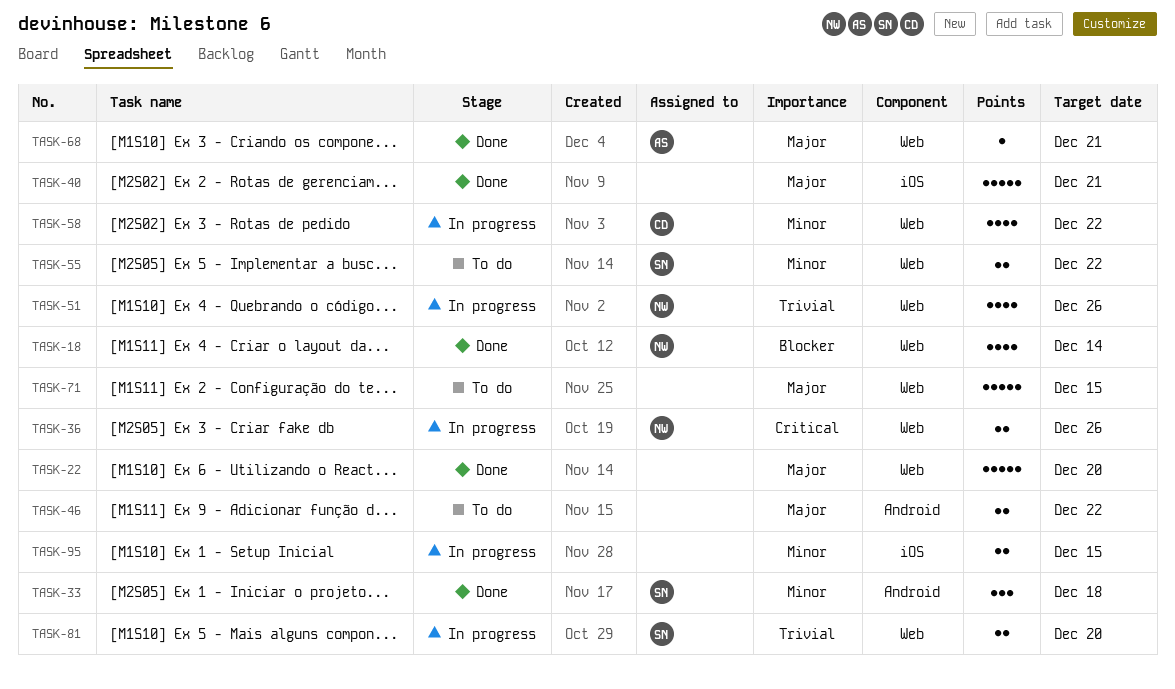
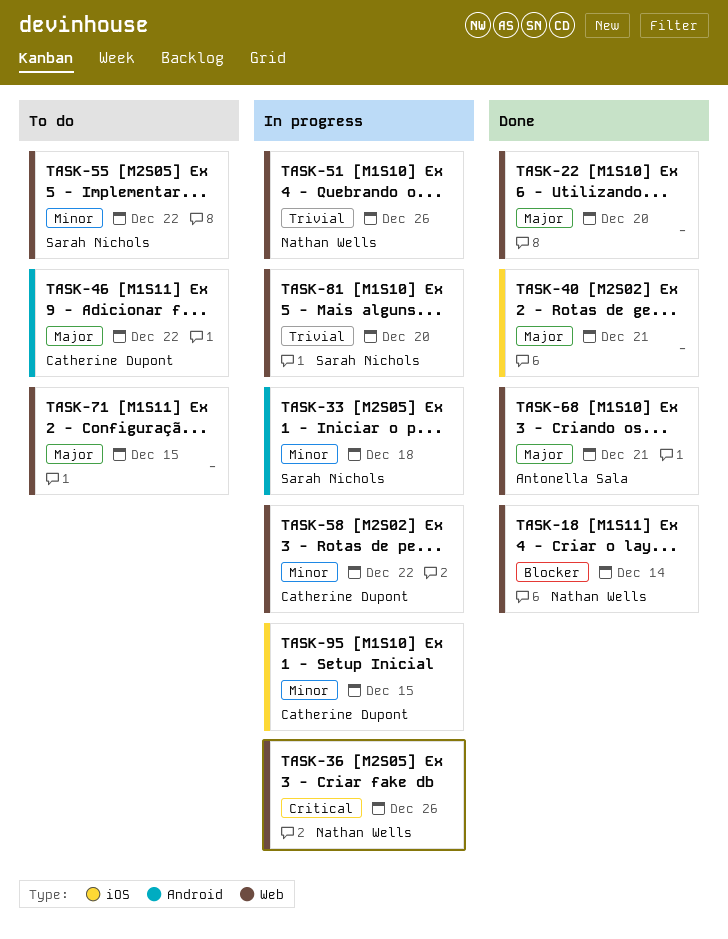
TASK-33, status: Done -> In progress
TASK-46, owner: none -> Catherine Dupont
TASK-95, owner: none -> Catherine Dupont

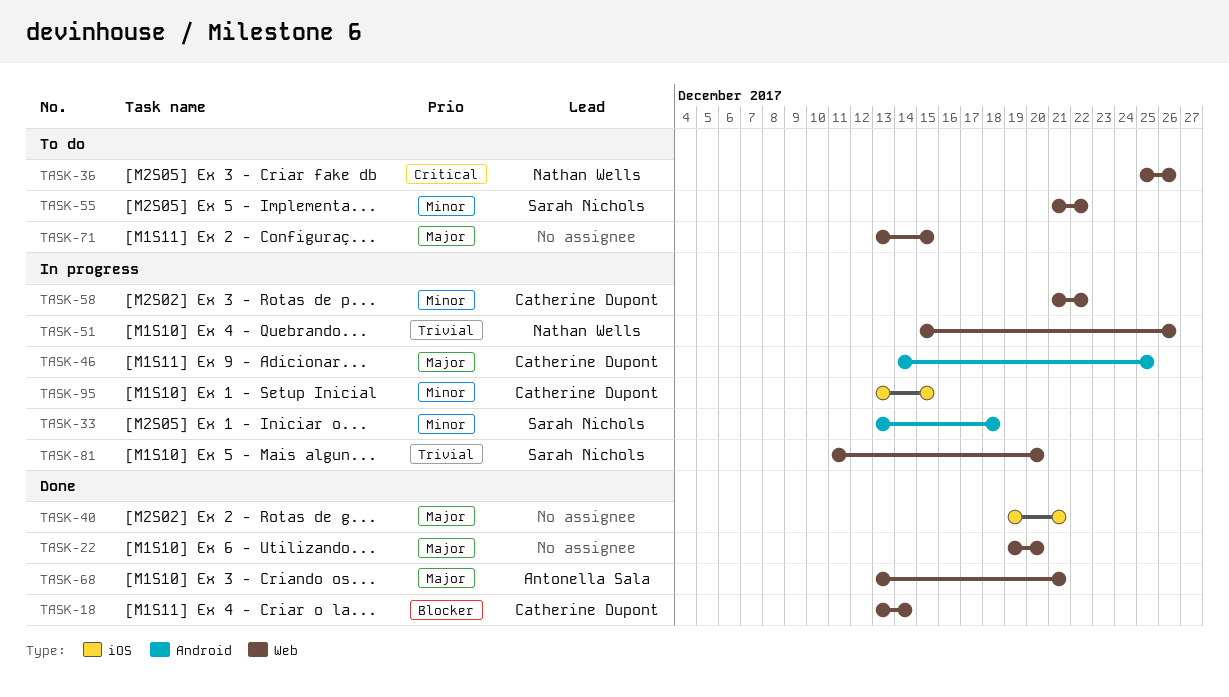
TASK-18, owner: Nathan Wells -> Catherine Dupont
TASK-36, status: In progress -> To do
TASK-46, status: To do -> In progress
TASK-46, due: Dec 22 -> Dec 25

